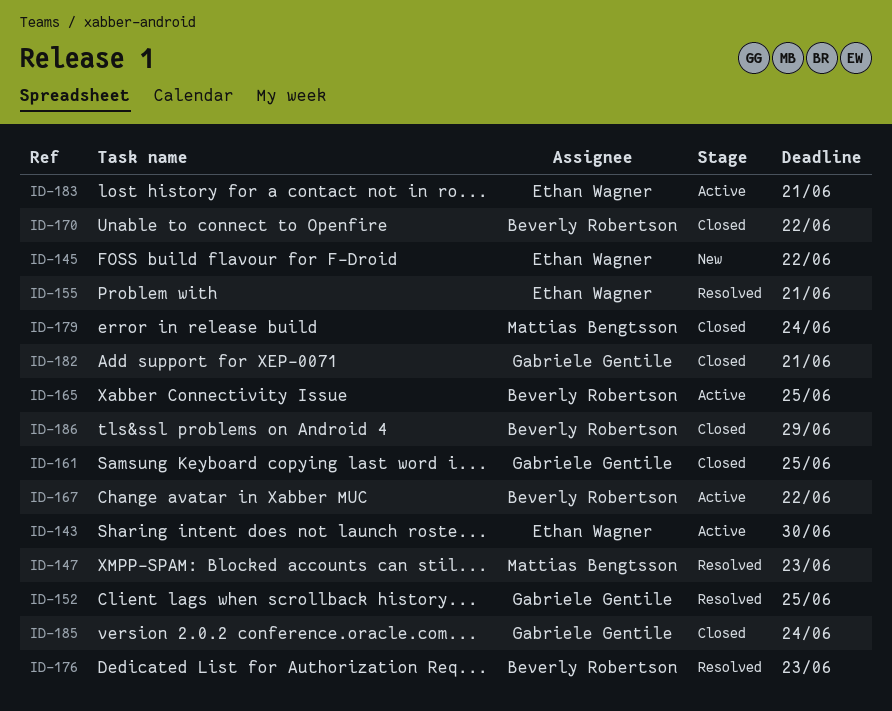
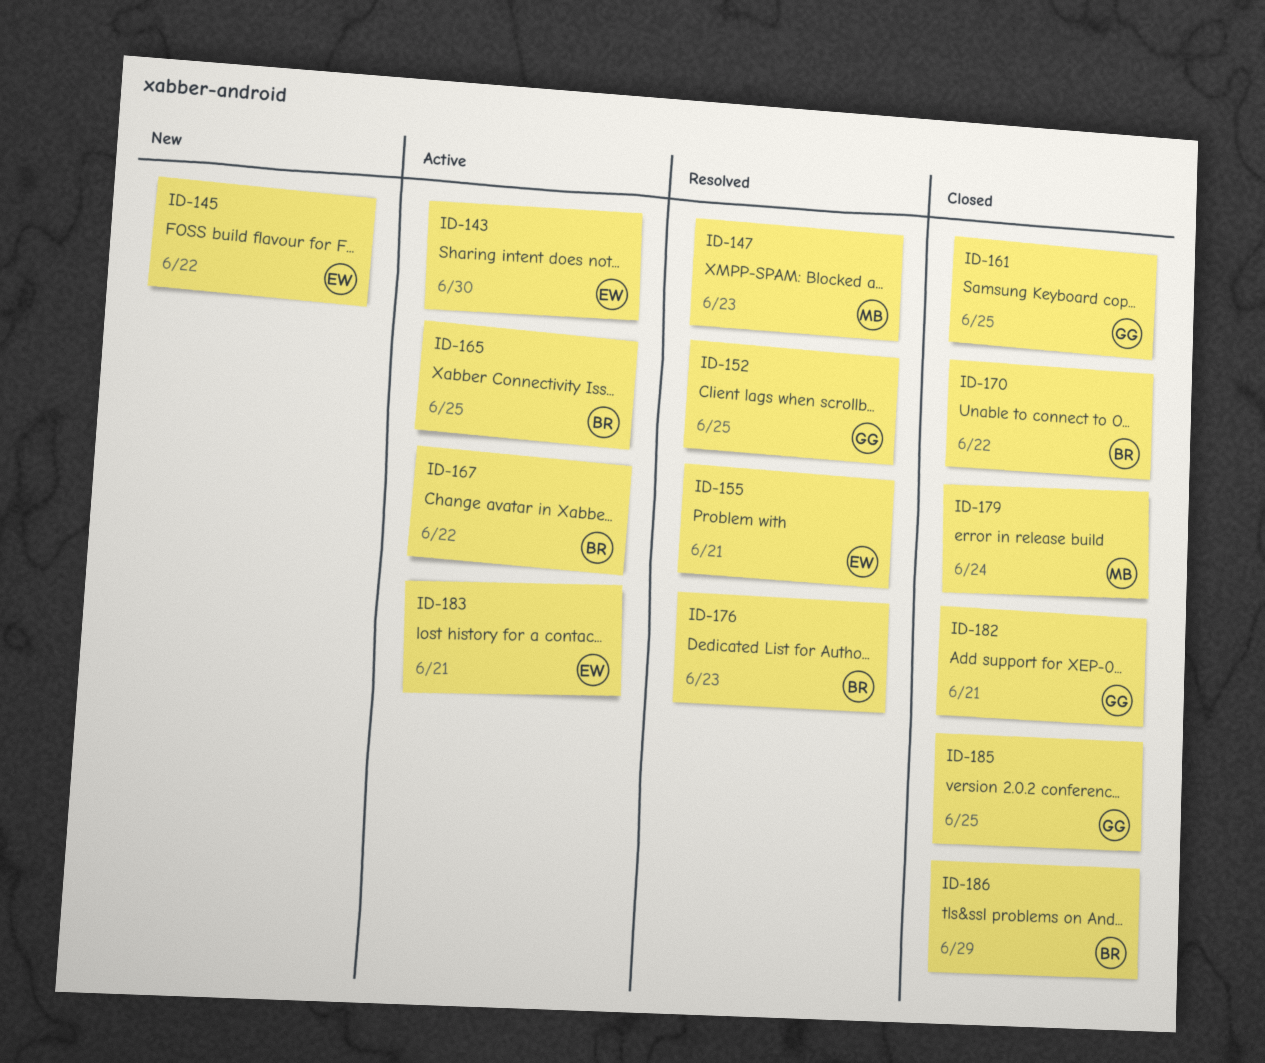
ID-185, due: Jun 24 -> Jun 25

